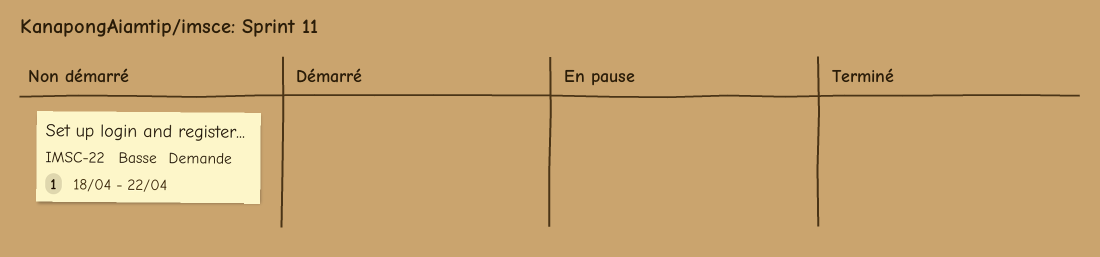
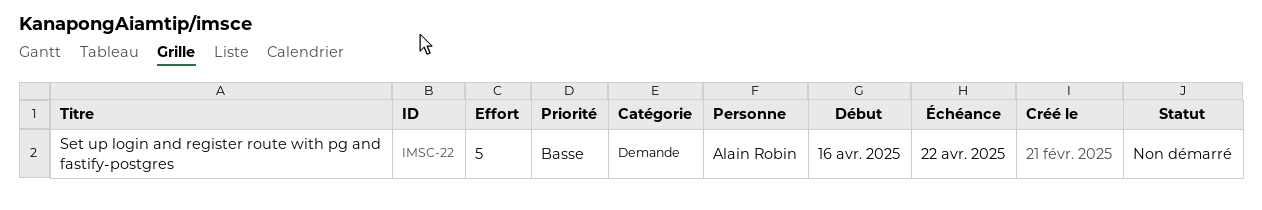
IMSC-22, estimate: 1 -> 5
IMSC-22, start: Apr 18 -> Apr 16

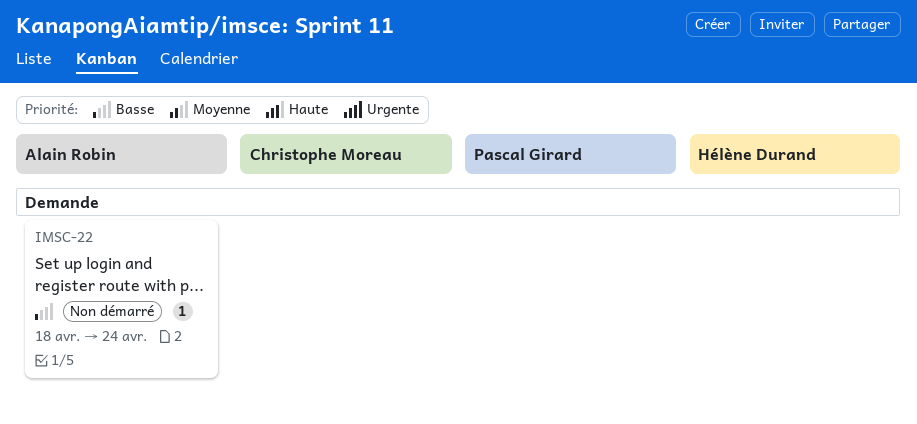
IMSC-22, estimate: 5 -> 1
IMSC-22, start: Apr 16 -> Apr 18
IMSC-22, due: Apr 22 -> Apr 24

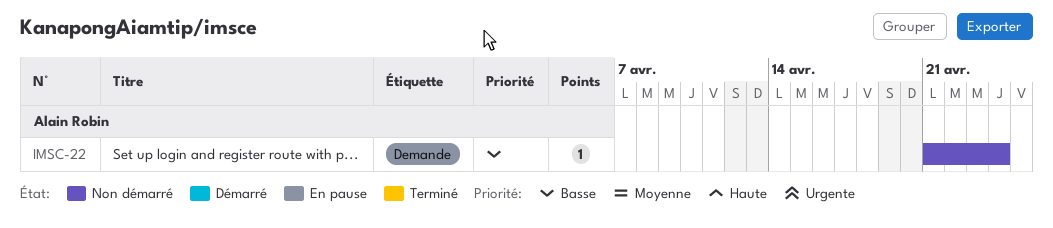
IMSC-22, start: Apr 18 -> Apr 21

